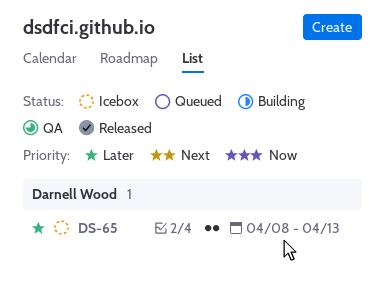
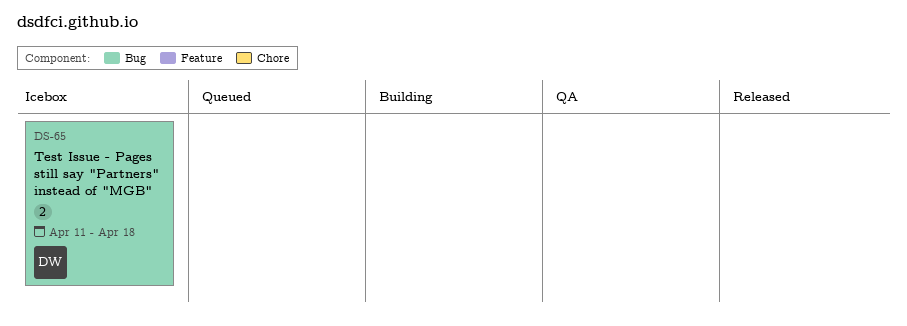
DS-65, start: Apr 8 -> Apr 11
DS-65, due: Apr 13 -> Apr 18

